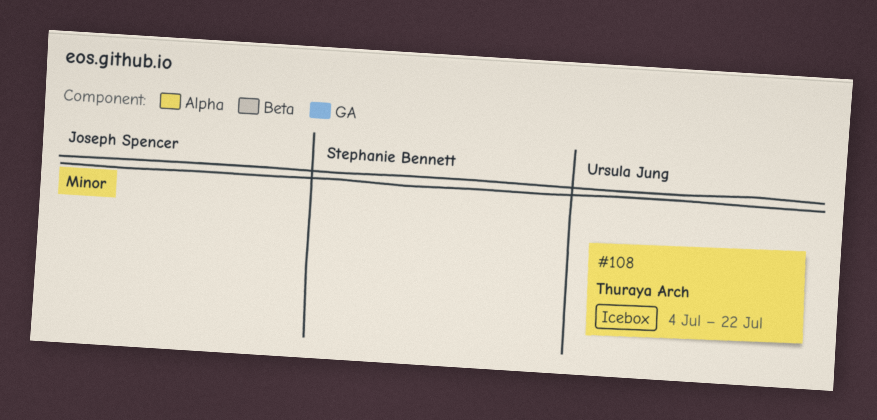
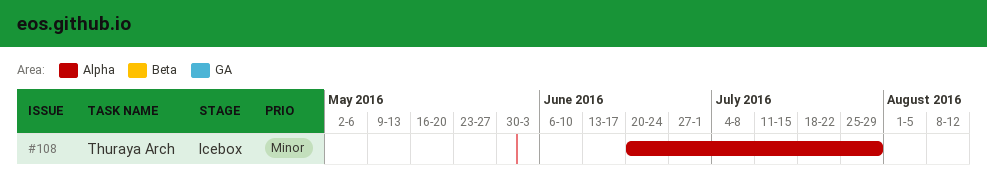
#108, start: Jul 4 -> Jun 20
#108, due: Jul 22 -> Jul 29

